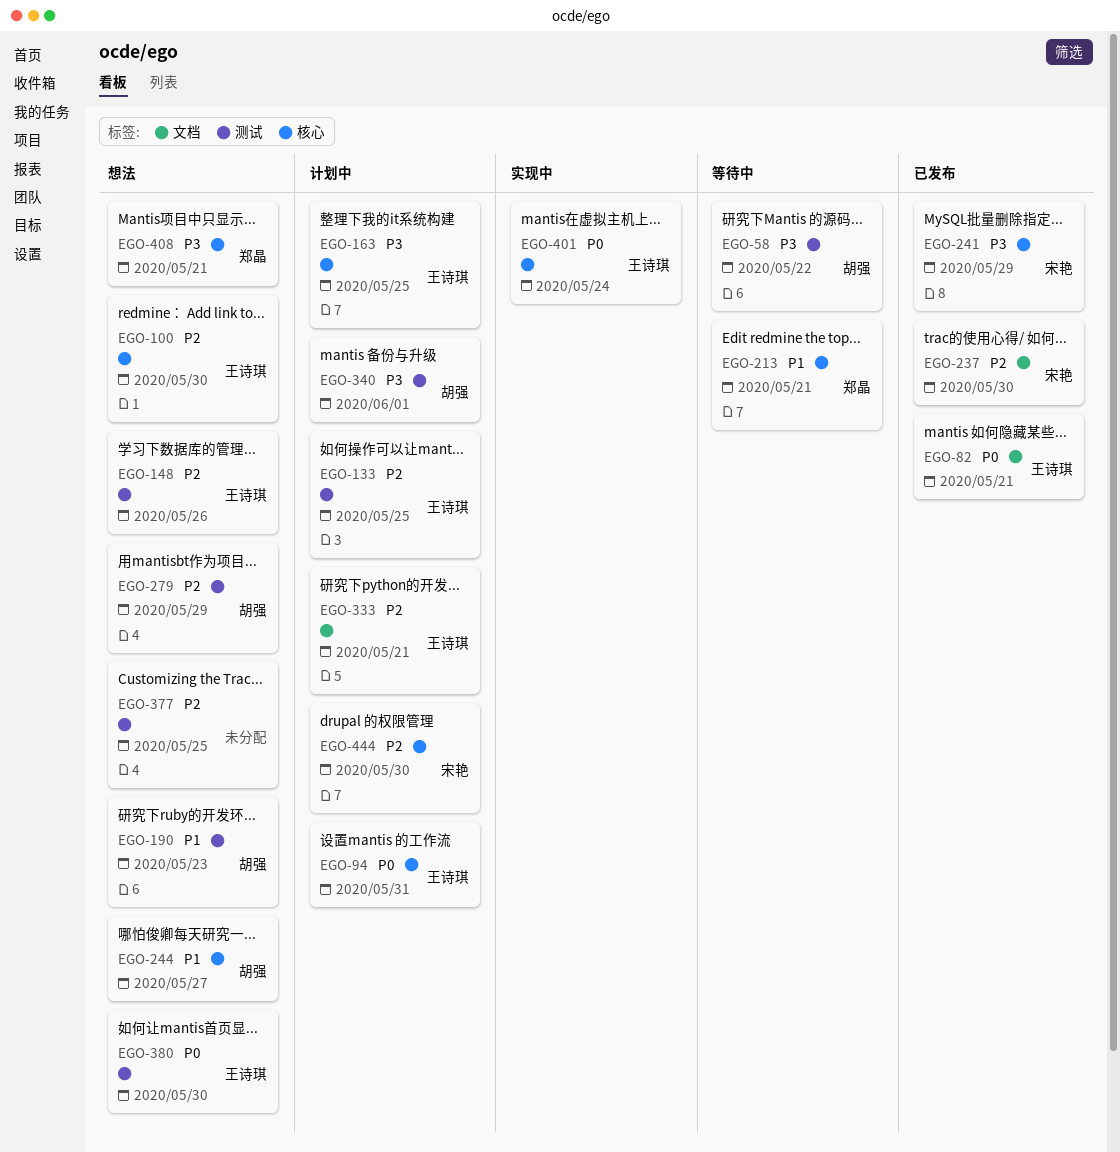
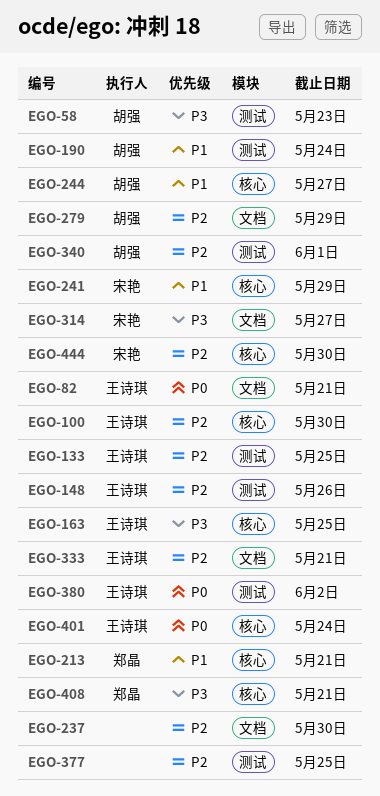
EGO-58, due: May 22 -> May 23
EGO-94: present -> none
EGO-190, due: May 23 -> May 24
EGO-237, owner: 宋艳 -> none
EGO-241, priority: P3 -> P1
EGO-279, label: 测试 -> 文档
EGO-314: none -> present
EGO-340, priority: P3 -> P2
EGO-380, due: May 30 -> Jun 2

